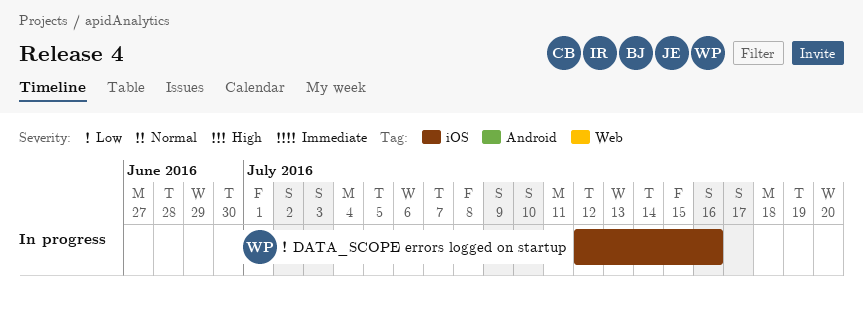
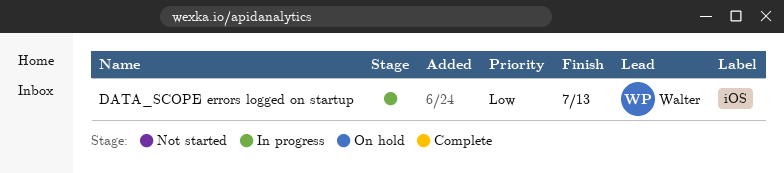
DATA_SCOPE errors logged on startup, due: Jul 16 -> Jul 13

